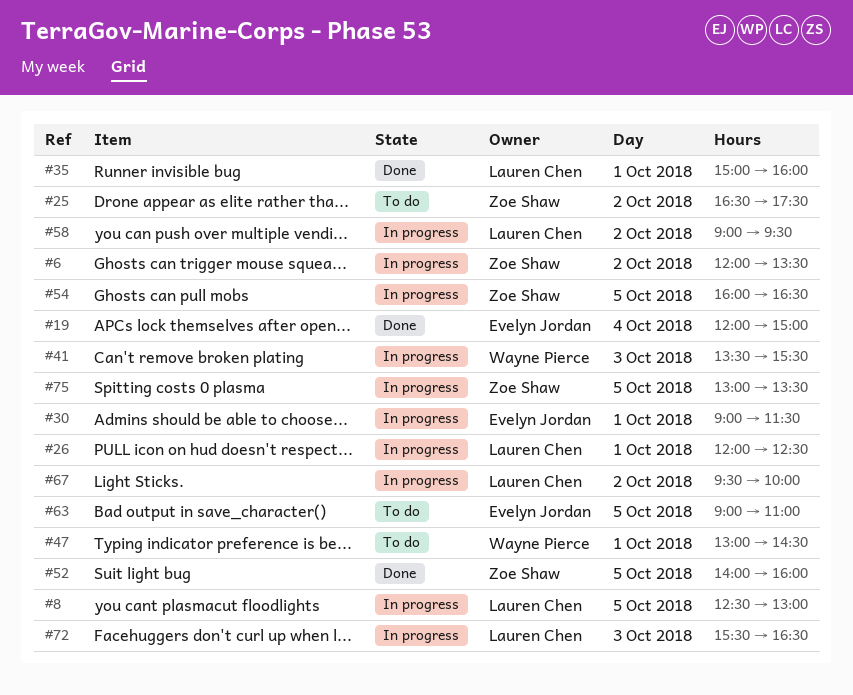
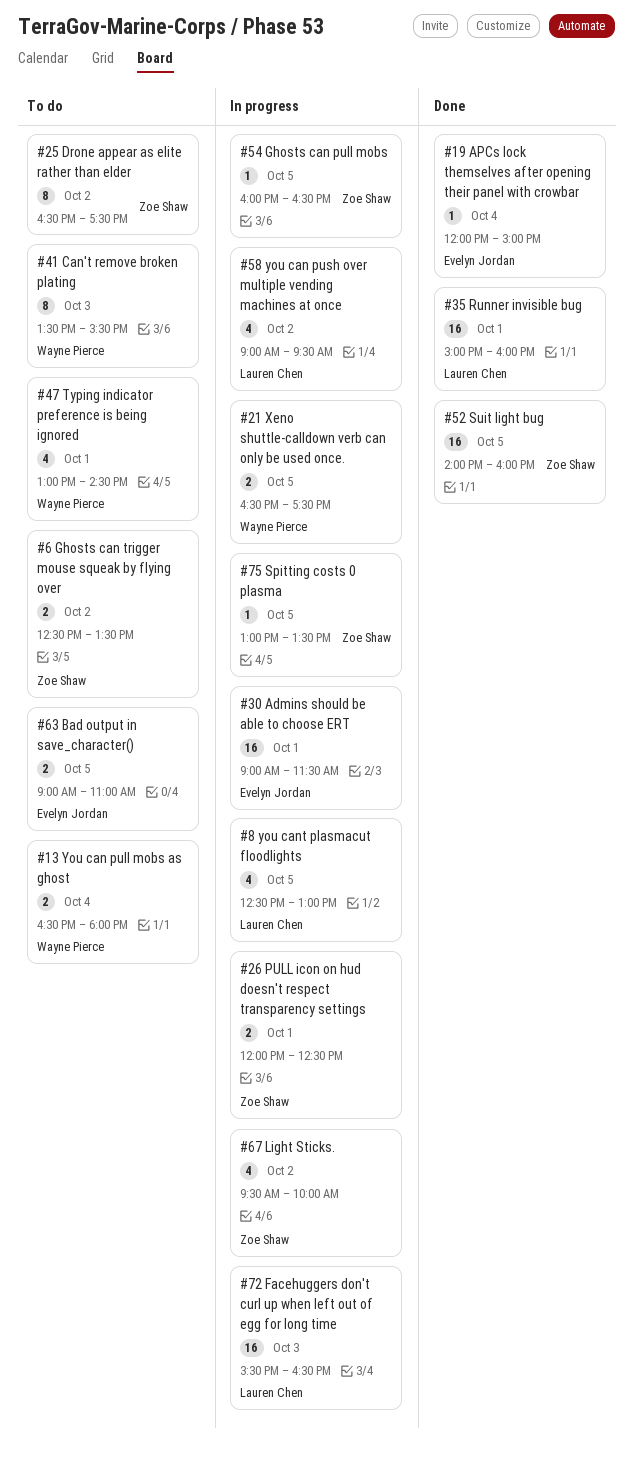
#6, status: In progress -> To do
#6, begins: 12:00 -> 12:30
#13: none -> present
#21: none -> present
#26, owner: Lauren Chen -> Zoe Shaw
#41, status: In progress -> To do
#67, owner: Lauren Chen -> Zoe Shaw

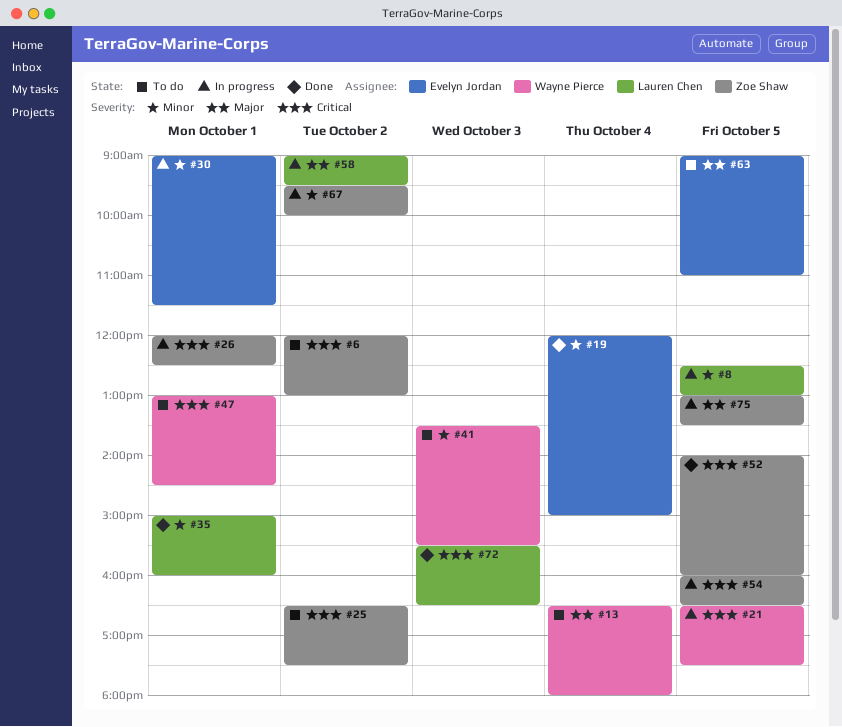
#6, begins: 12:30 -> 12:00
#6, ends: 13:30 -> 13:00
#72, status: In progress -> Done

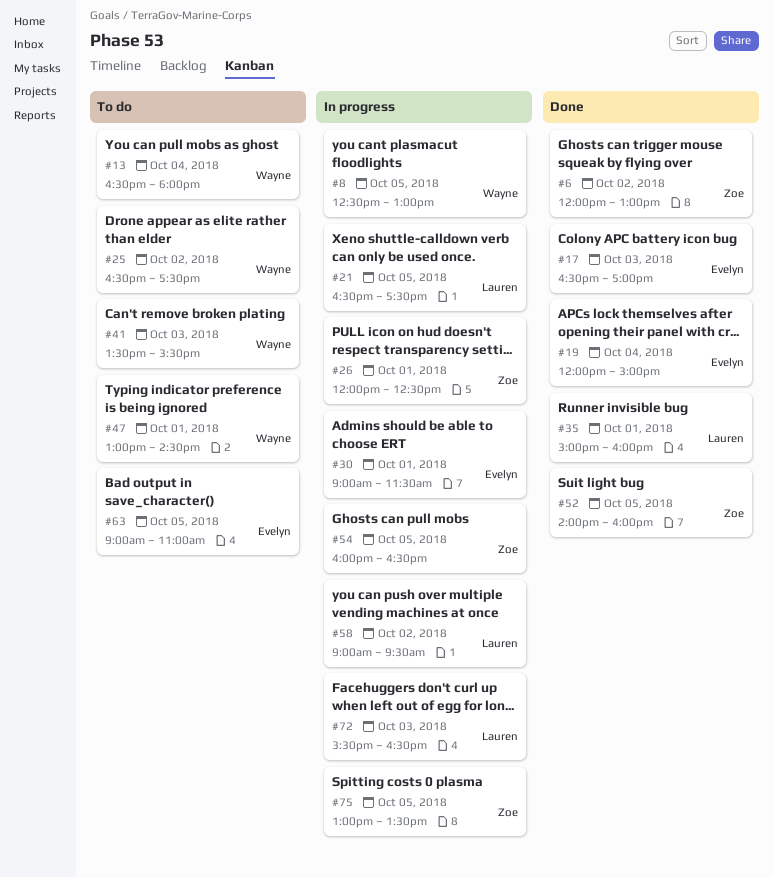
#6, status: To do -> Done
#8, owner: Lauren Chen -> Wayne Pierce
#17: none -> present
#21, owner: Wayne Pierce -> Lauren Chen
#25, owner: Zoe Shaw -> Wayne Pierce
#67: present -> none
#72, status: Done -> In progress

